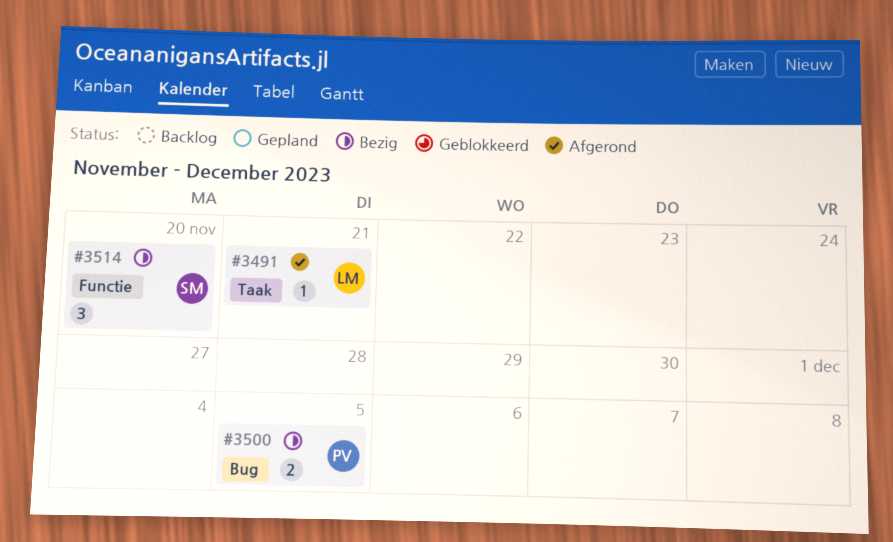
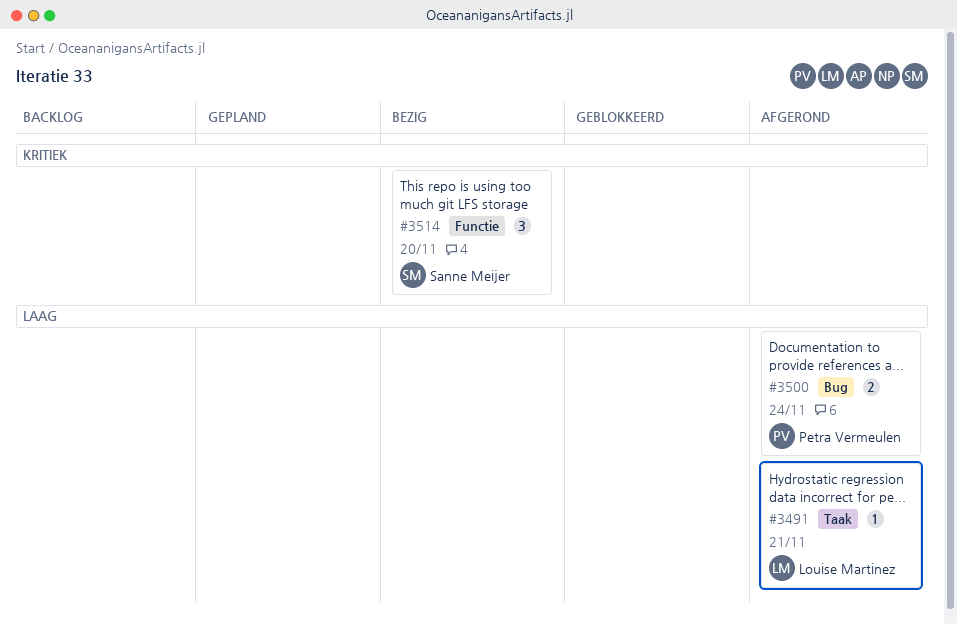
#3500, status: Bezig -> Afgerond
#3500, due: Dec 5 -> Nov 24

